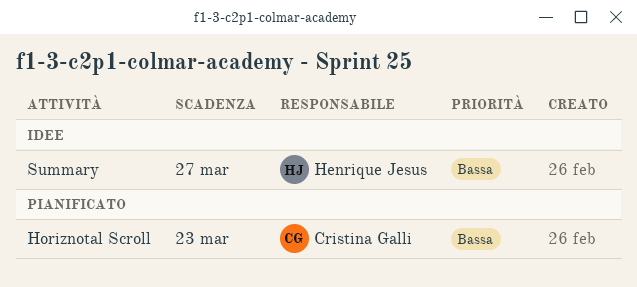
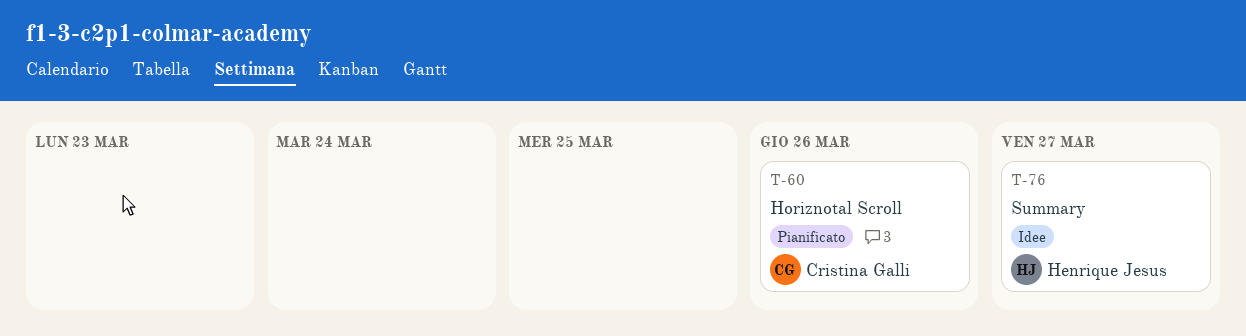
Horiznotal Scroll, due: Mar 23 -> Mar 26

